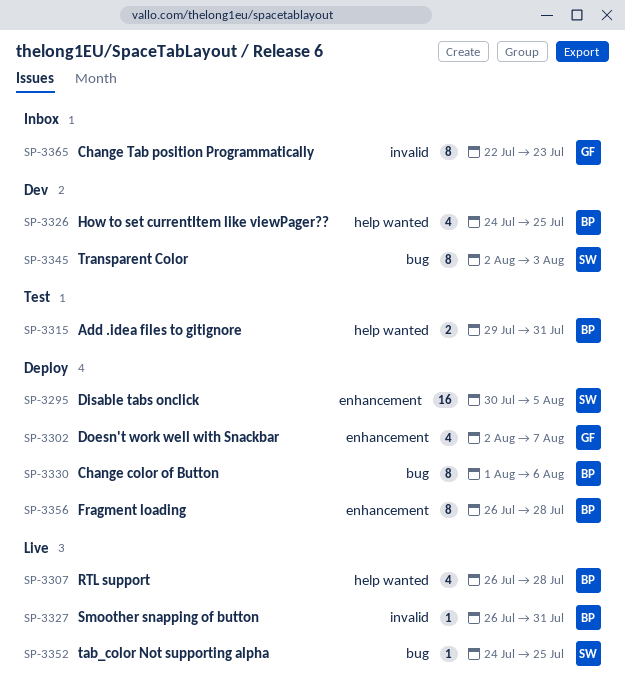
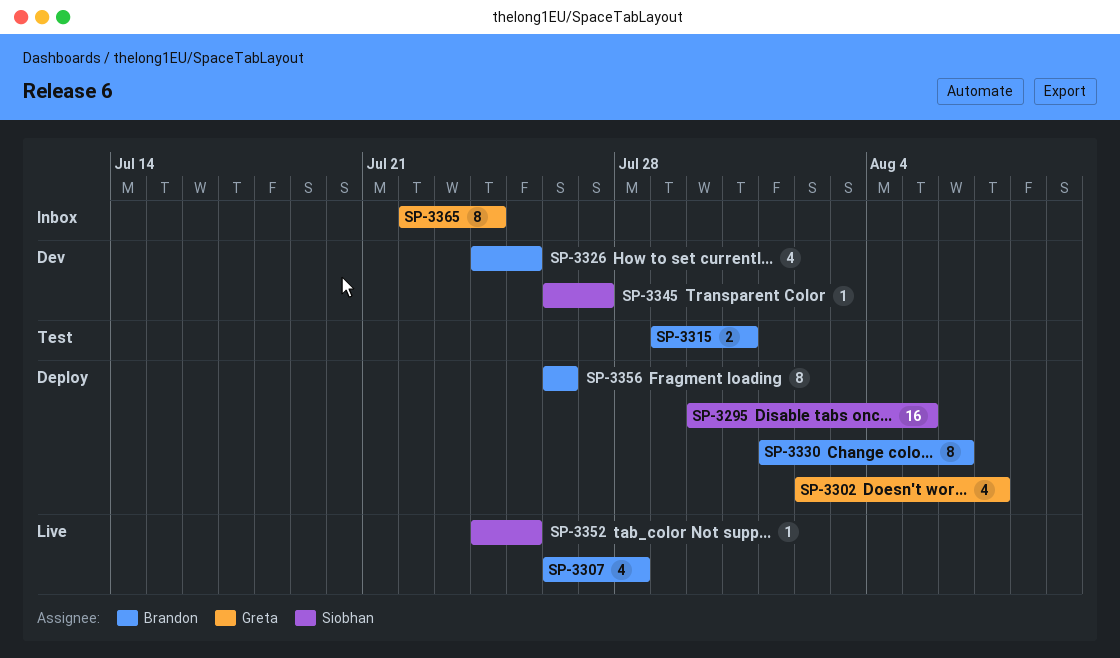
SP-3327: present -> none
SP-3345, estimate: 8 -> 1
SP-3345, start: Aug 2 -> Jul 26
SP-3345, due: Aug 3 -> Jul 27
SP-3356, due: Jul 28 -> Jul 26
SP-3365, due: Jul 23 -> Jul 24

